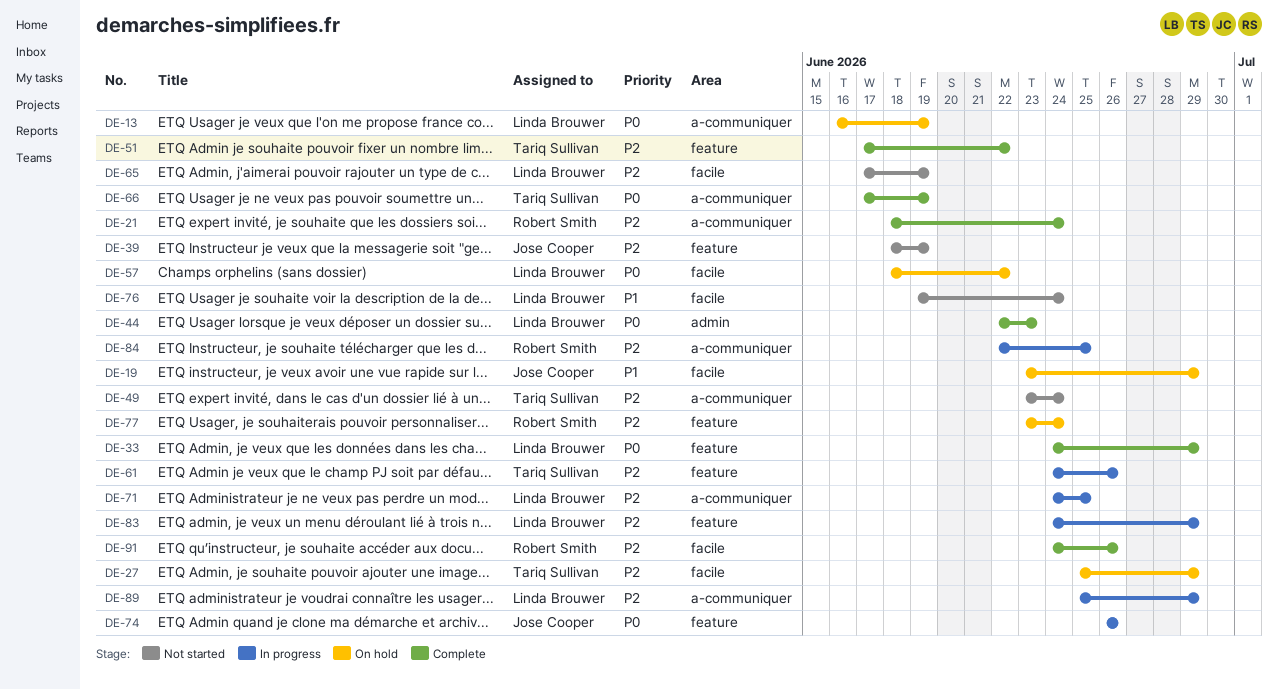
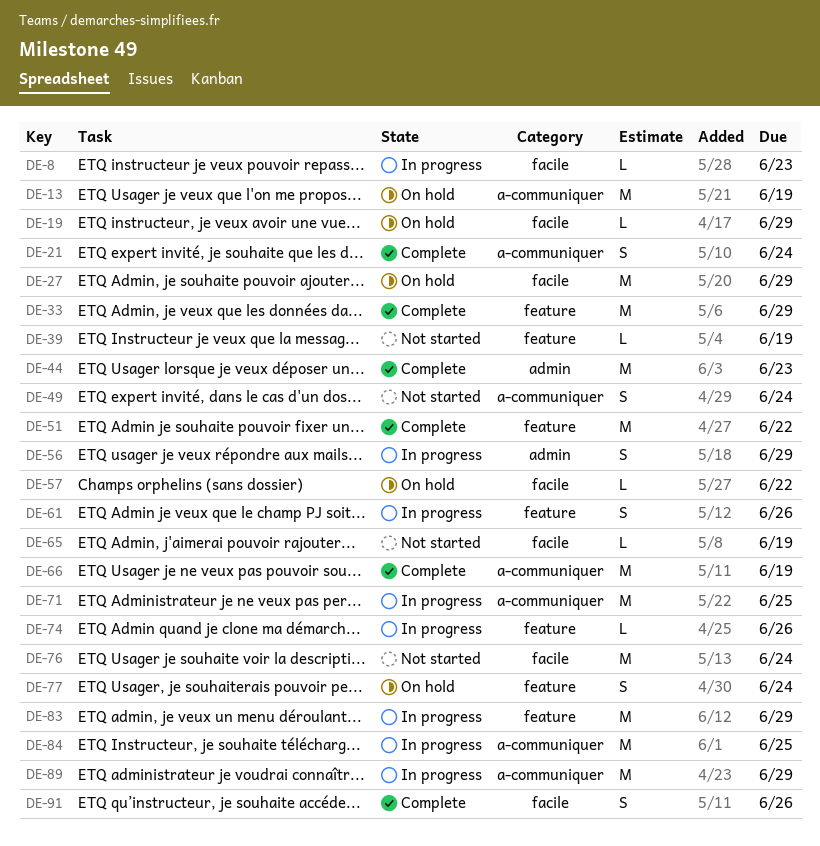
DE-8: none -> present
DE-56: none -> present

